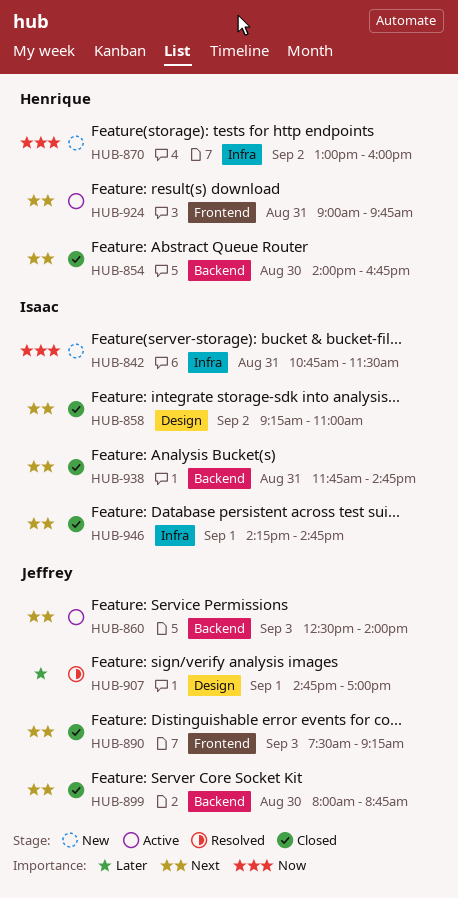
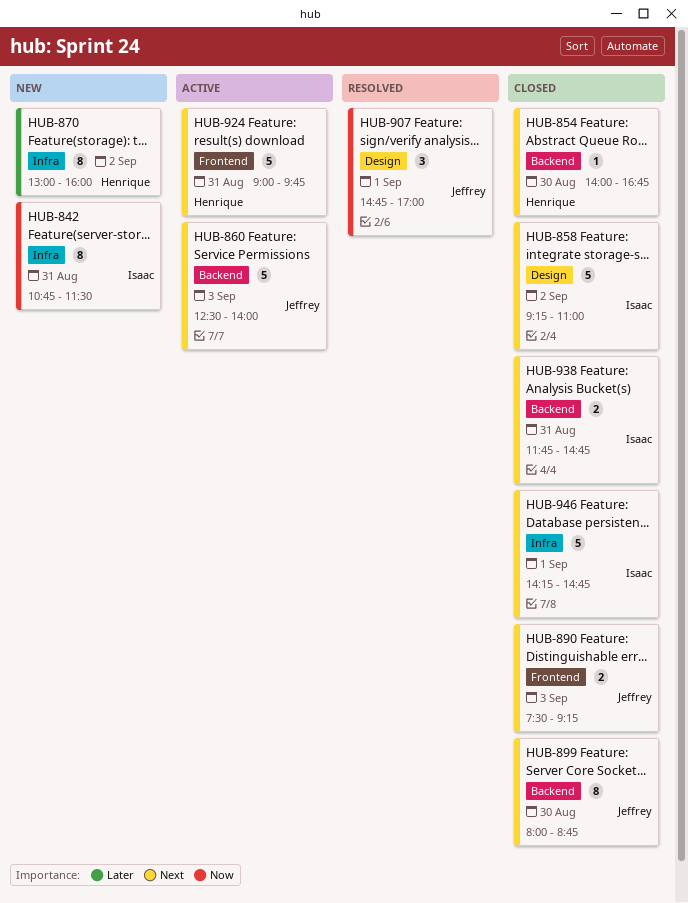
HUB-870, priority: Now -> Later
HUB-907, priority: Later -> Now

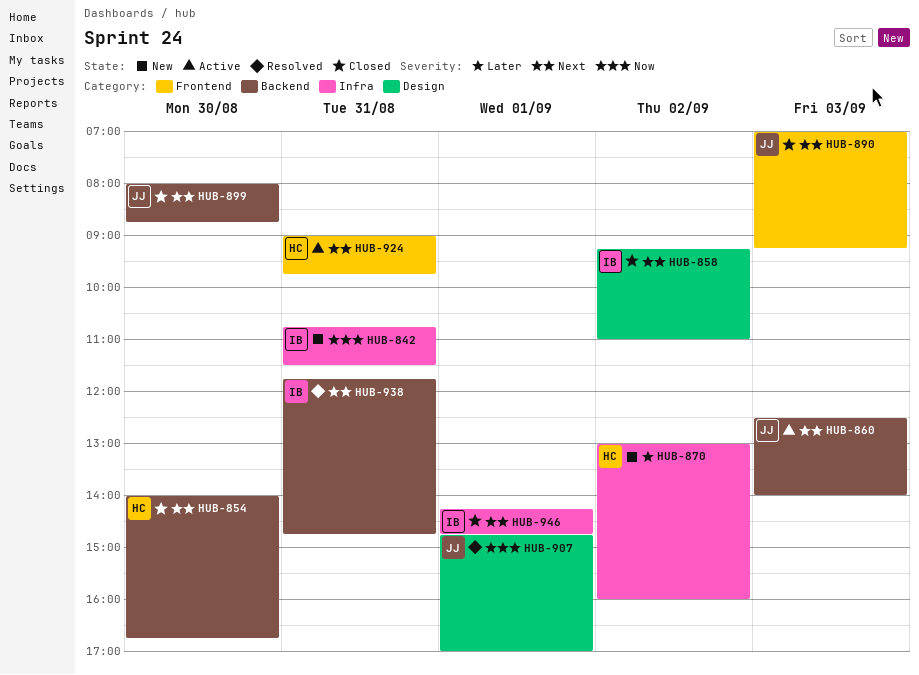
HUB-890, begins: 07:30 -> 07:00
HUB-938, status: Closed -> Resolved

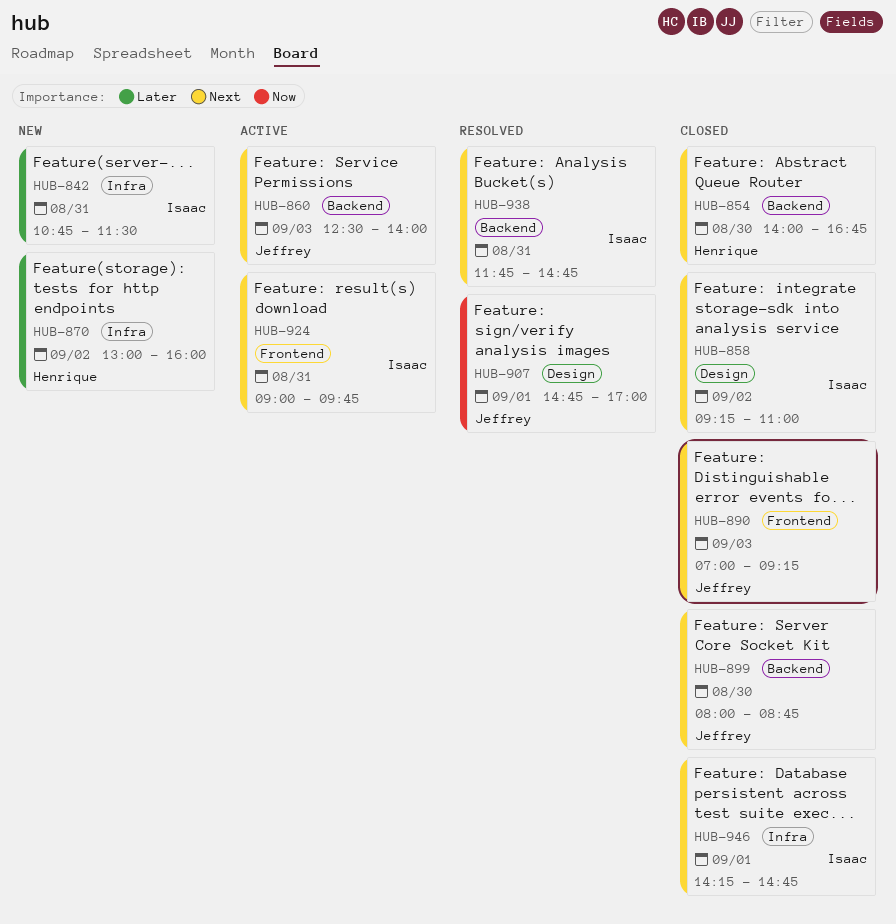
HUB-842, priority: Now -> Later
HUB-924, owner: Henrique -> Isaac

